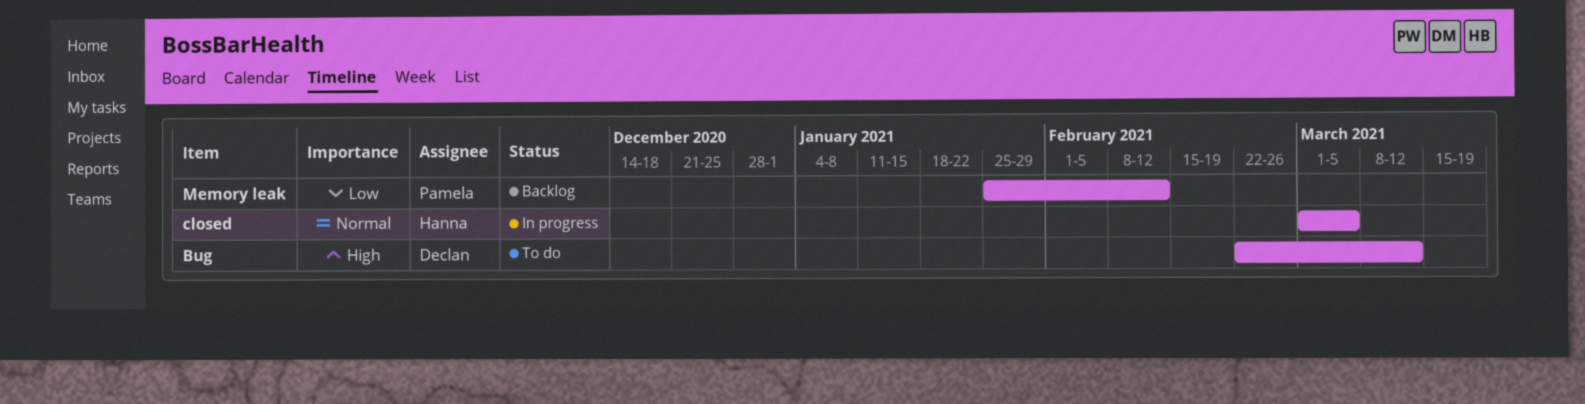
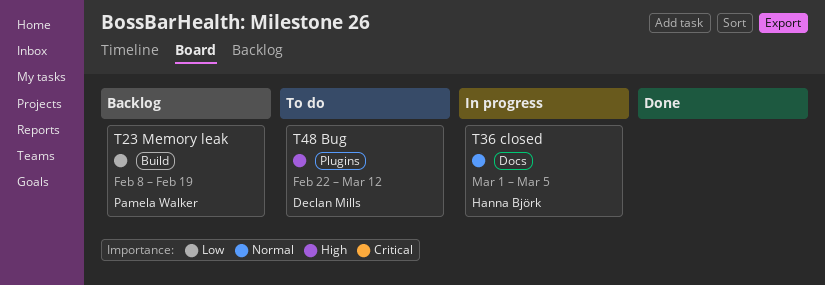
Memory leak, start: Jan 25 -> Feb 8
Memory leak, due: Feb 12 -> Feb 19

